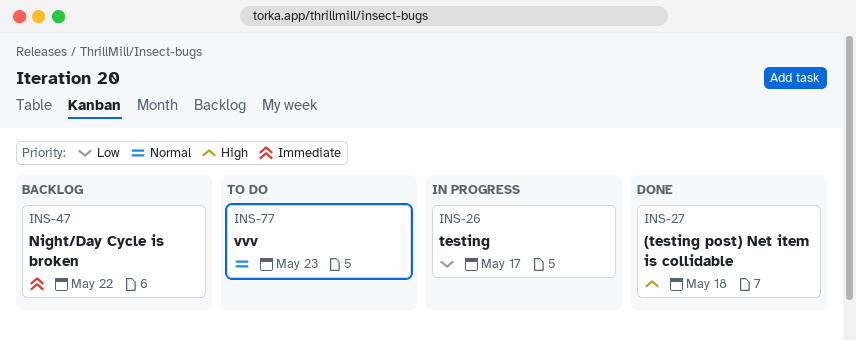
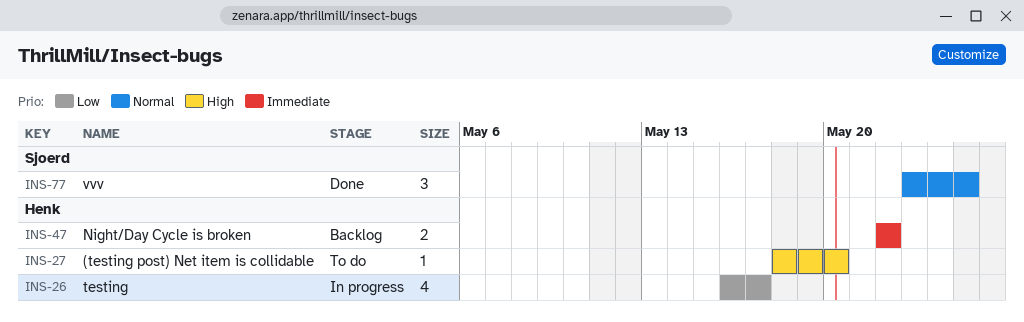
INS-27, status: Done -> To do
INS-27, due: May 18 -> May 20
INS-77, status: To do -> Done
INS-77, due: May 23 -> May 25

